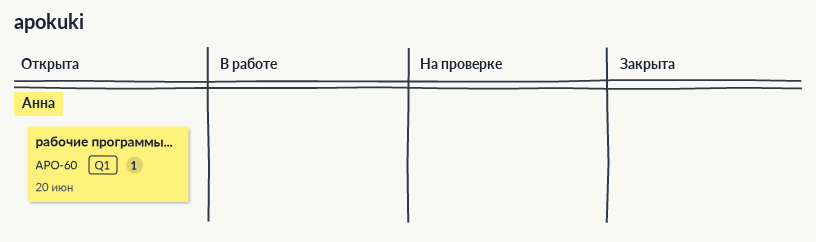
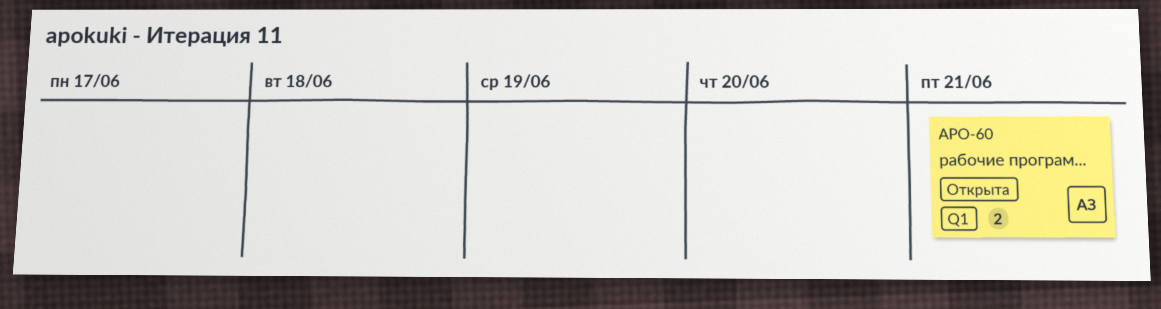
APO-60, estimate: 1 -> 2
APO-60, due: Jun 20 -> Jun 21

